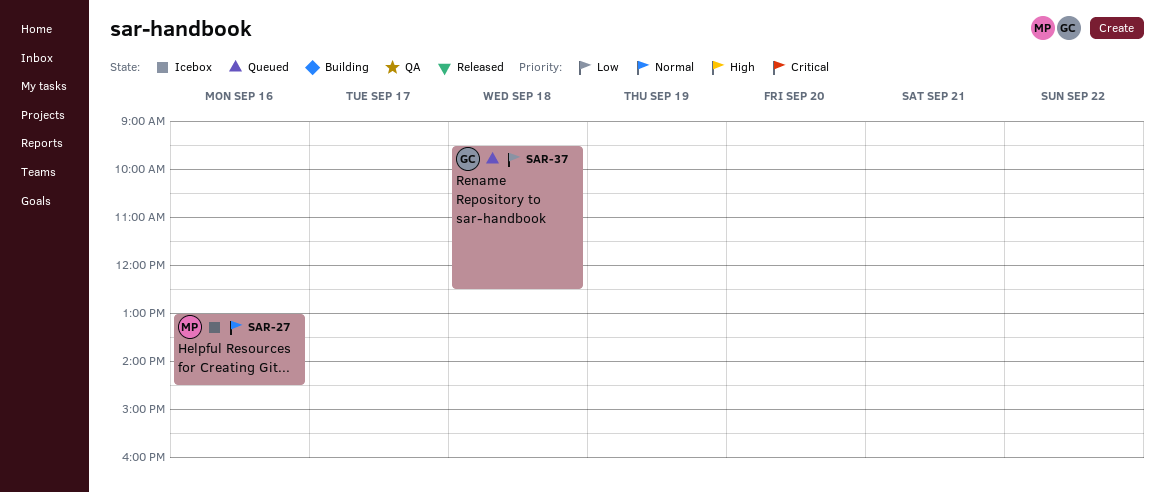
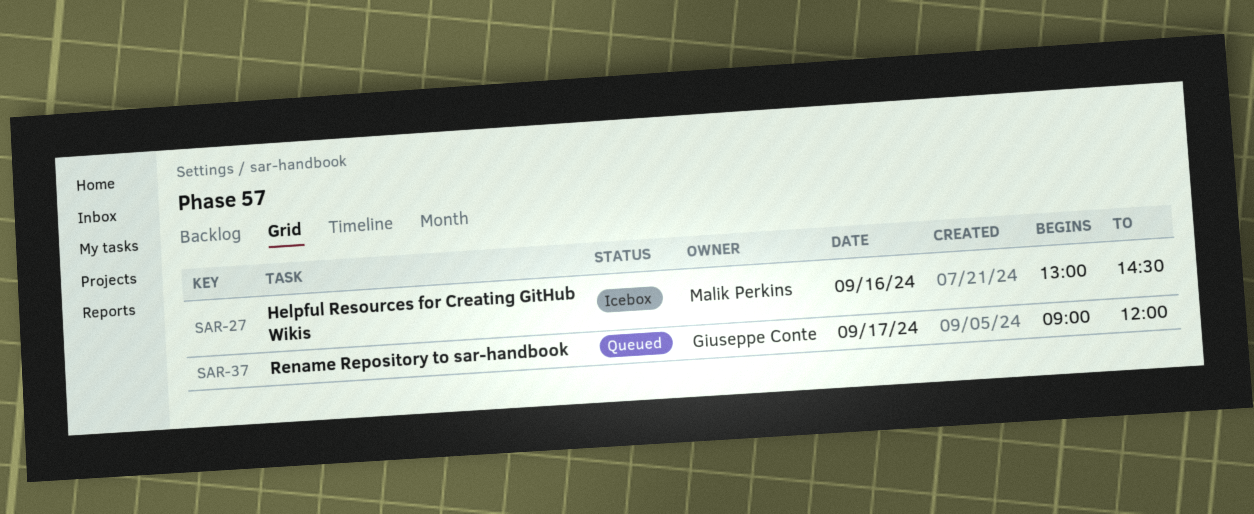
SAR-37, day: Sep 18 -> Sep 17
SAR-37, begins: 09:30 -> 09:00
SAR-37, ends: 12:30 -> 12:00

